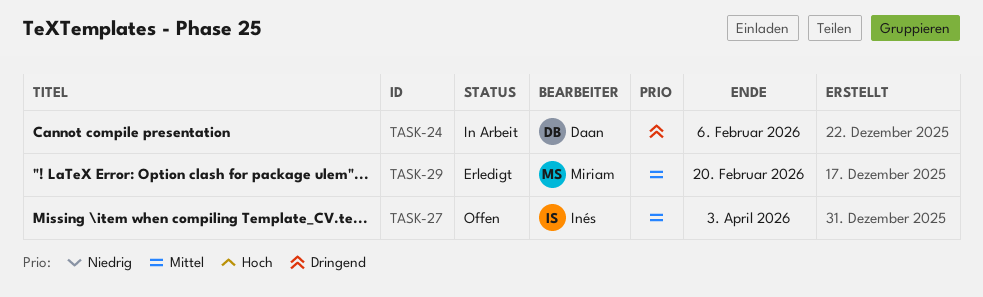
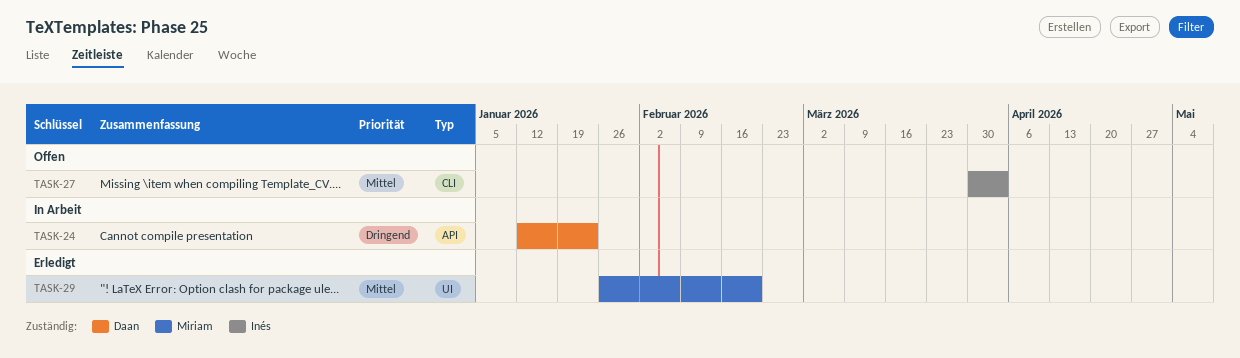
TASK-24, due: Feb 6 -> Jan 23

